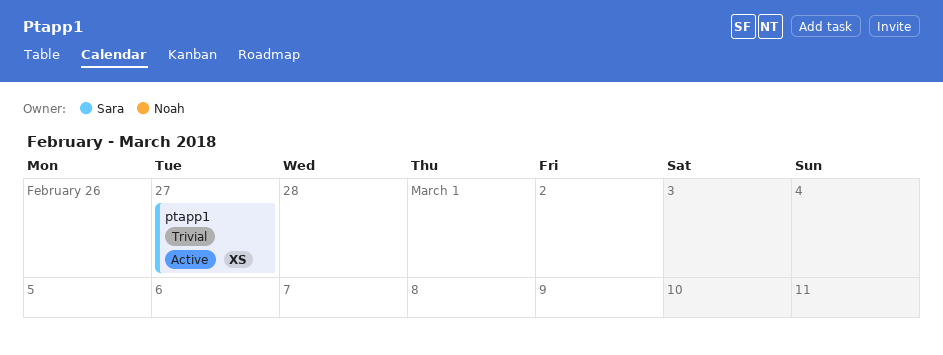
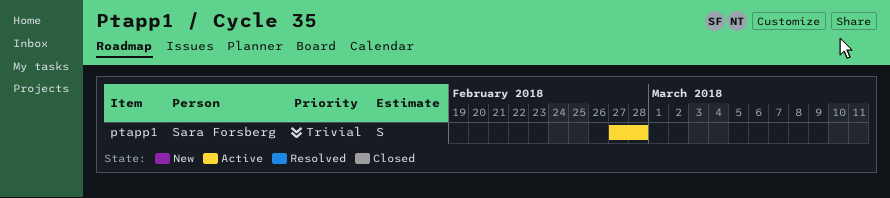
ptapp1, estimate: XS -> S
ptapp1, due: Feb 27 -> Feb 28

